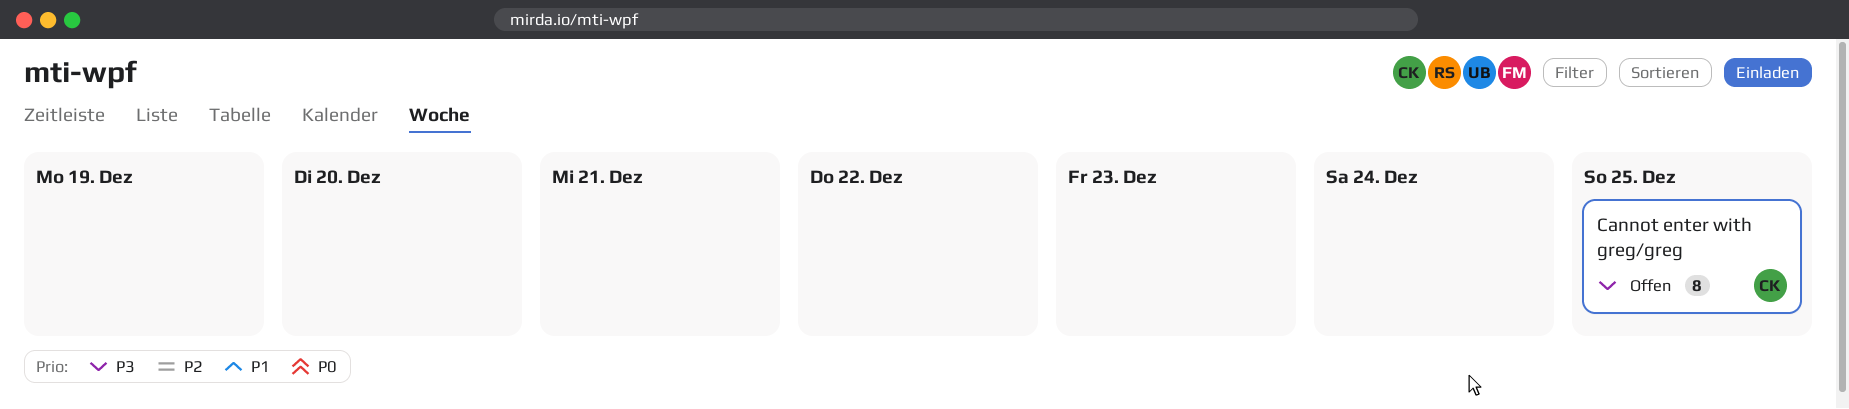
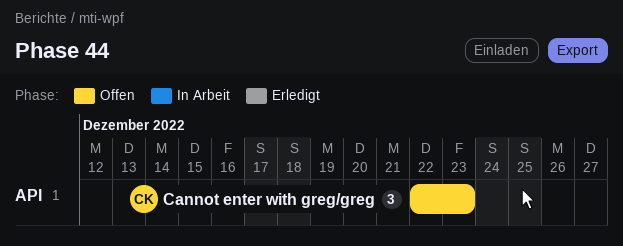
Cannot enter with greg/greg, estimate: 8 -> 3
Cannot enter with greg/greg, due: Dec 25 -> Dec 23

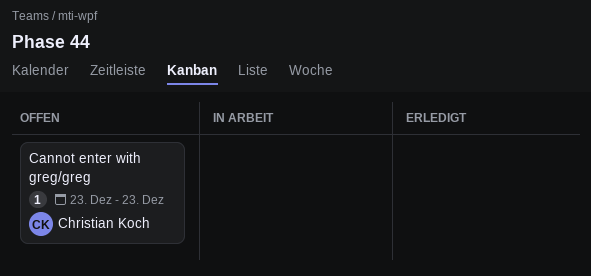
Cannot enter with greg/greg, estimate: 3 -> 1
Cannot enter with greg/greg, start: Dec 22 -> Dec 23

